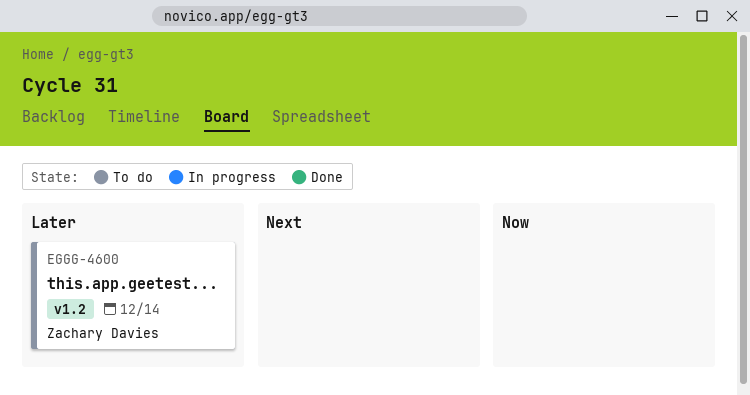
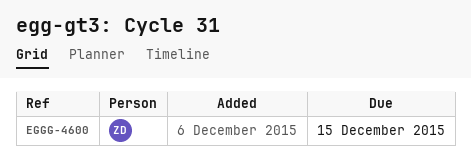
EGGG-4600, due: Dec 14 -> Dec 15

